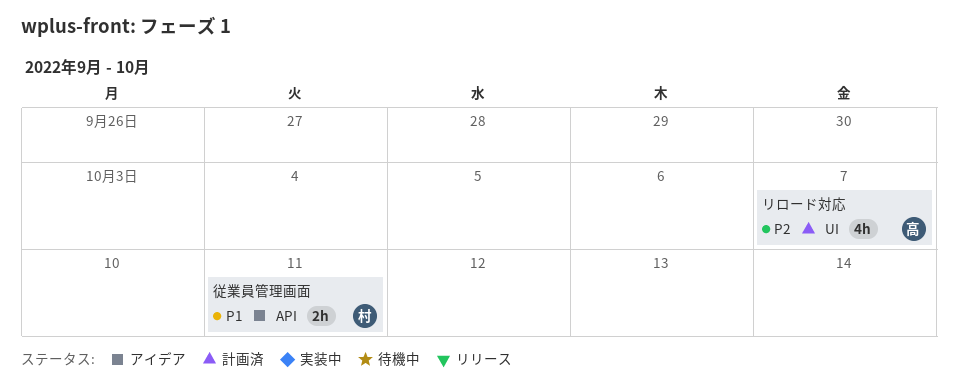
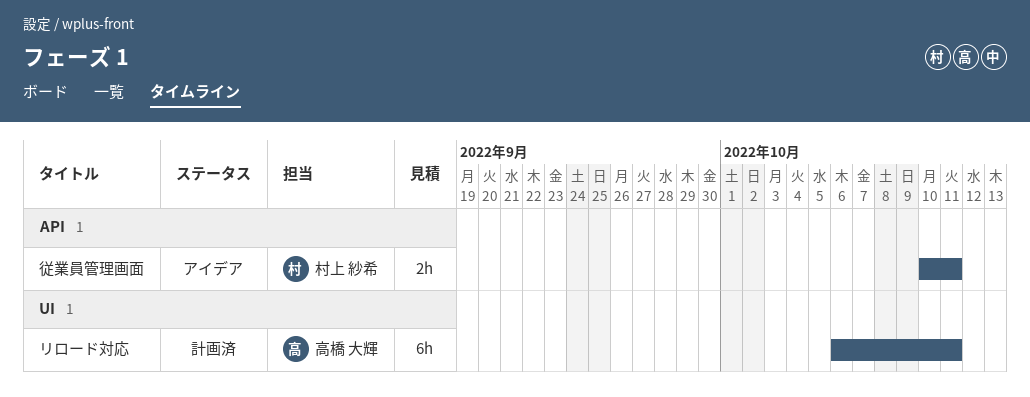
リロード対応, estimate: 4h -> 6h
リロード対応, due: Oct 7 -> Oct 11

